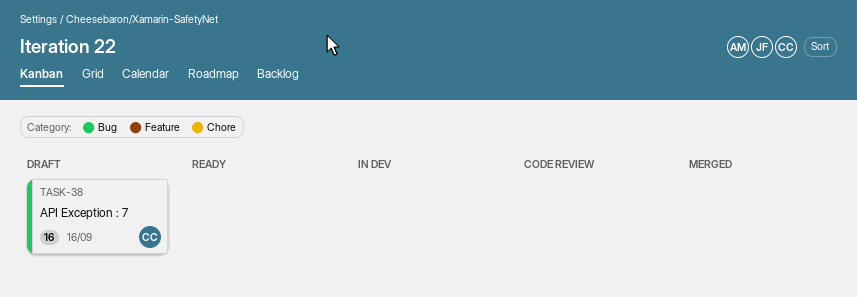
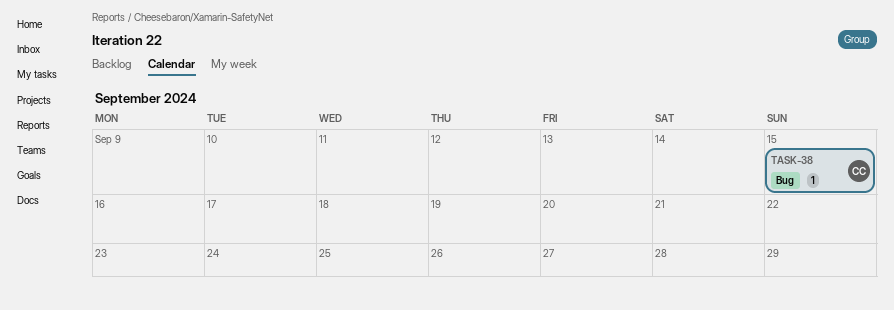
TASK-38, estimate: 16 -> 1
TASK-38, due: Sep 16 -> Sep 15

